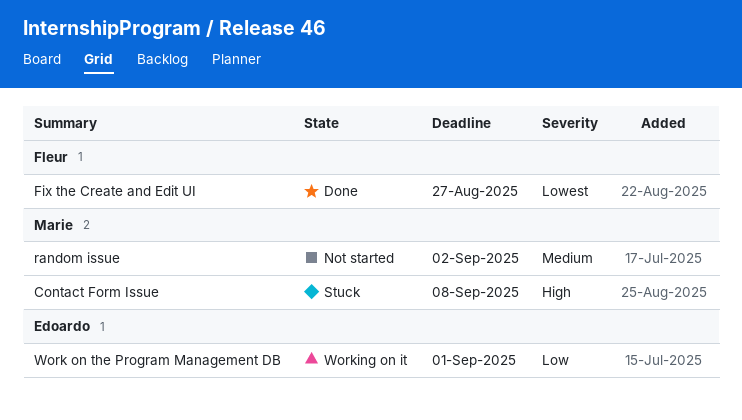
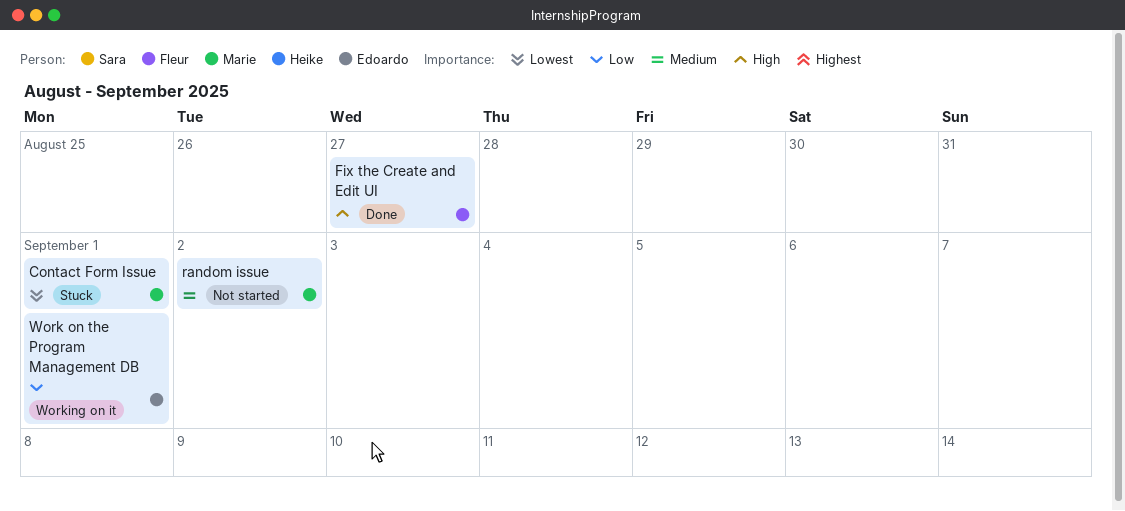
Contact Form Issue, priority: High -> Lowest
Contact Form Issue, due: Sep 8 -> Sep 1
Fix the Create and Edit UI, priority: Lowest -> High

